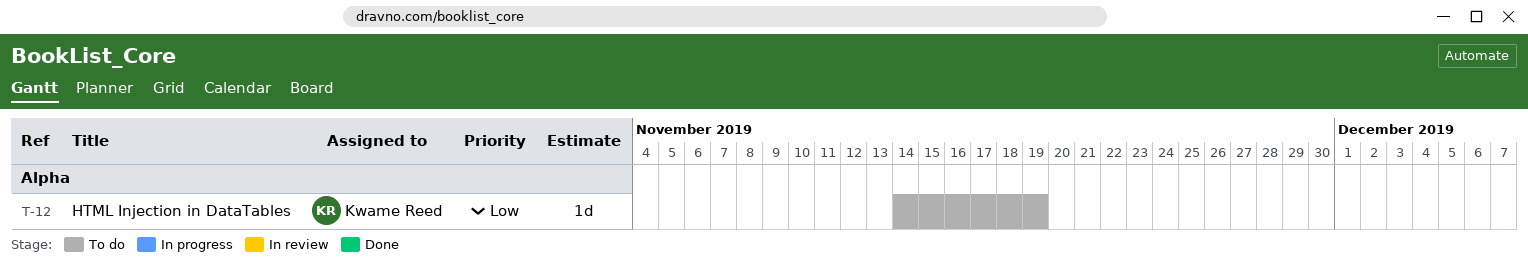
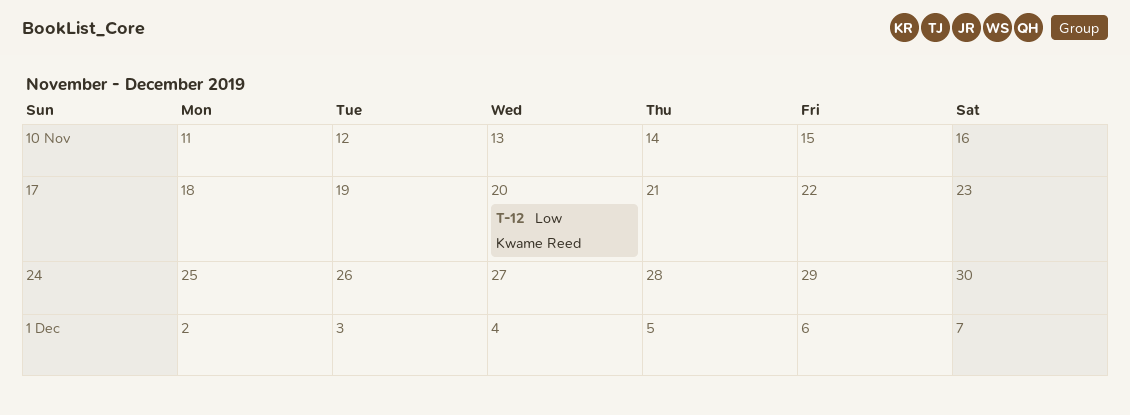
T-12, due: Nov 19 -> Nov 20

